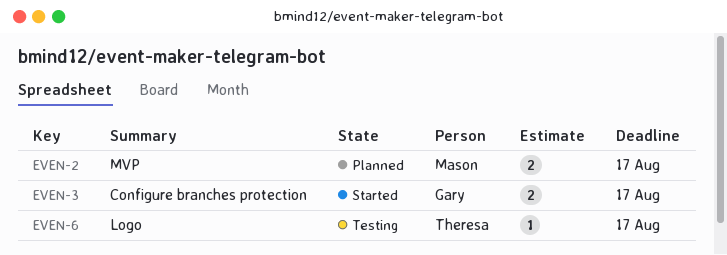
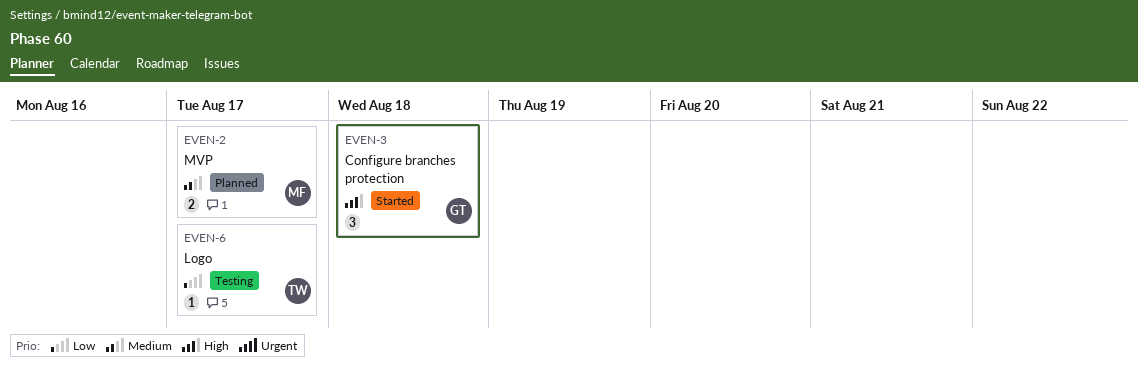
EVEN-3, estimate: 2 -> 3
EVEN-3, due: Aug 17 -> Aug 18

